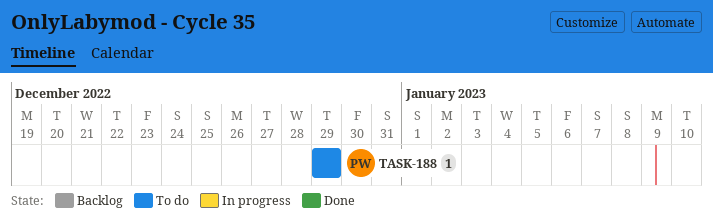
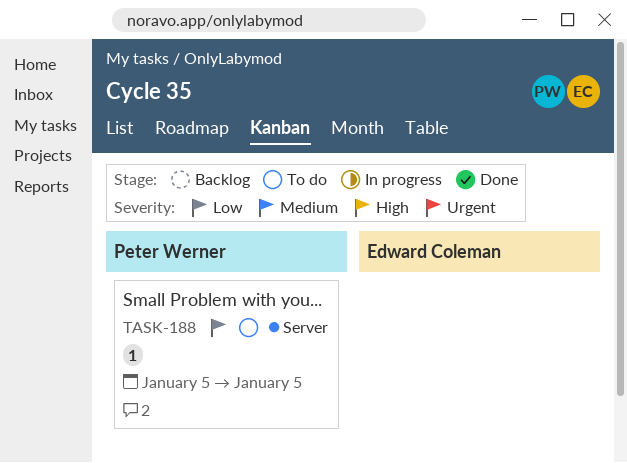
TASK-188, start: Dec 29 -> Jan 5
TASK-188, due: Dec 29 -> Jan 5

